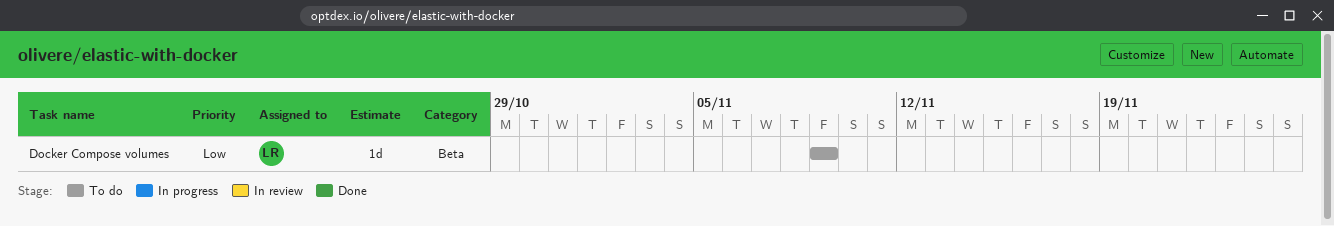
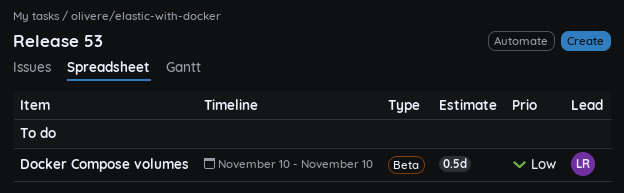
Docker Compose volumes, estimate: 1d -> 0.5d
Docker Compose volumes, start: Nov 9 -> Nov 10
Docker Compose volumes, due: Nov 9 -> Nov 10

